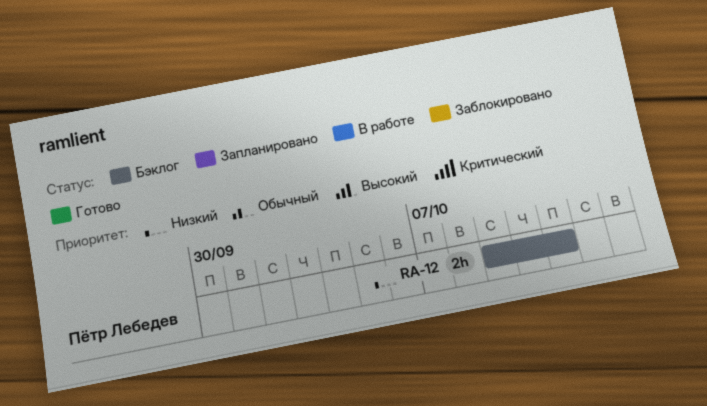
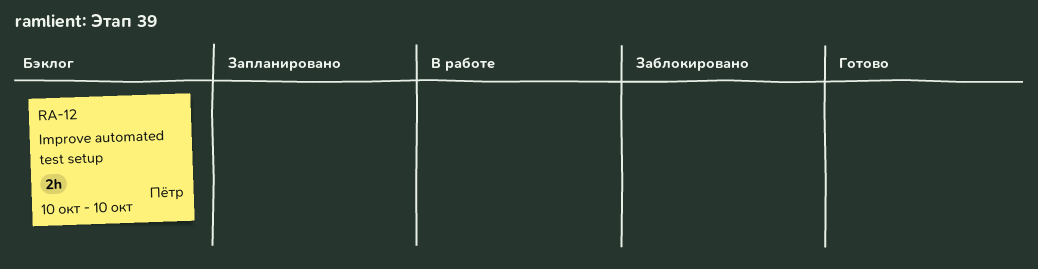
RA-12, start: Oct 9 -> Oct 10
RA-12, due: Oct 11 -> Oct 10

